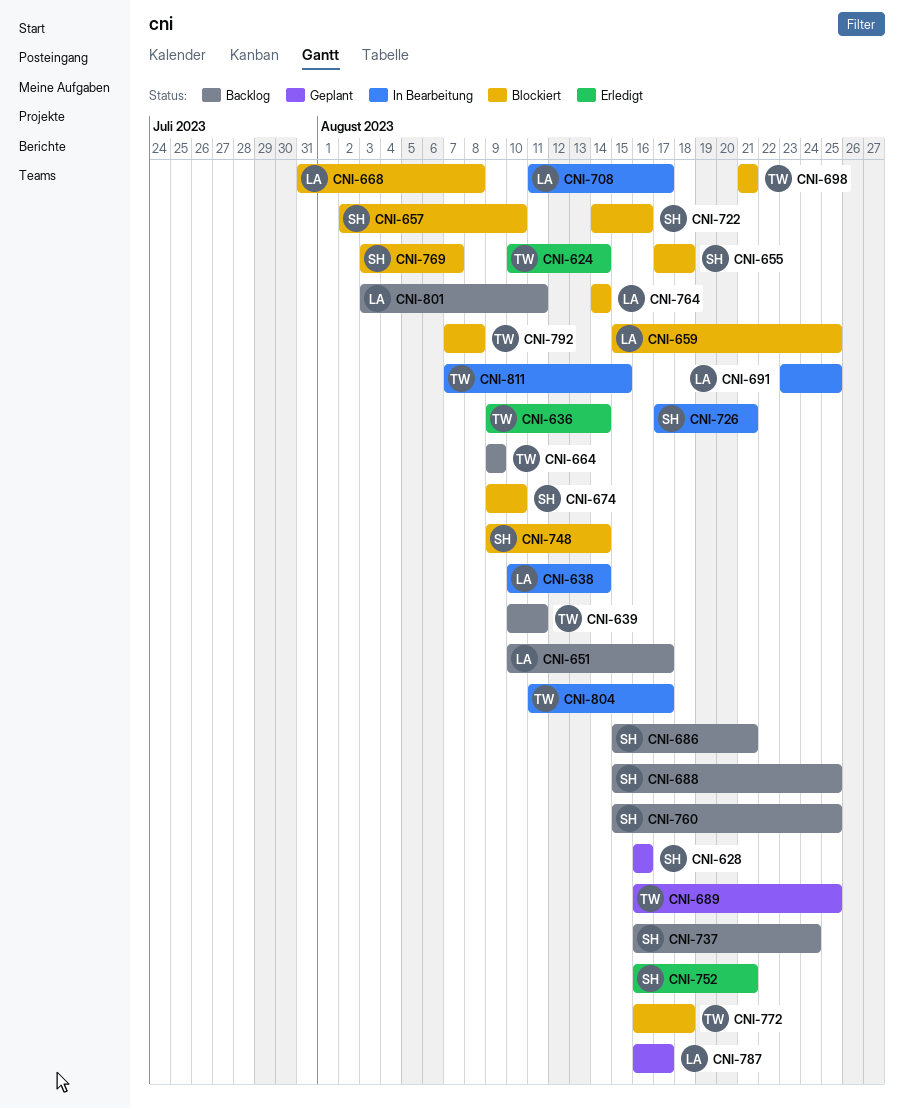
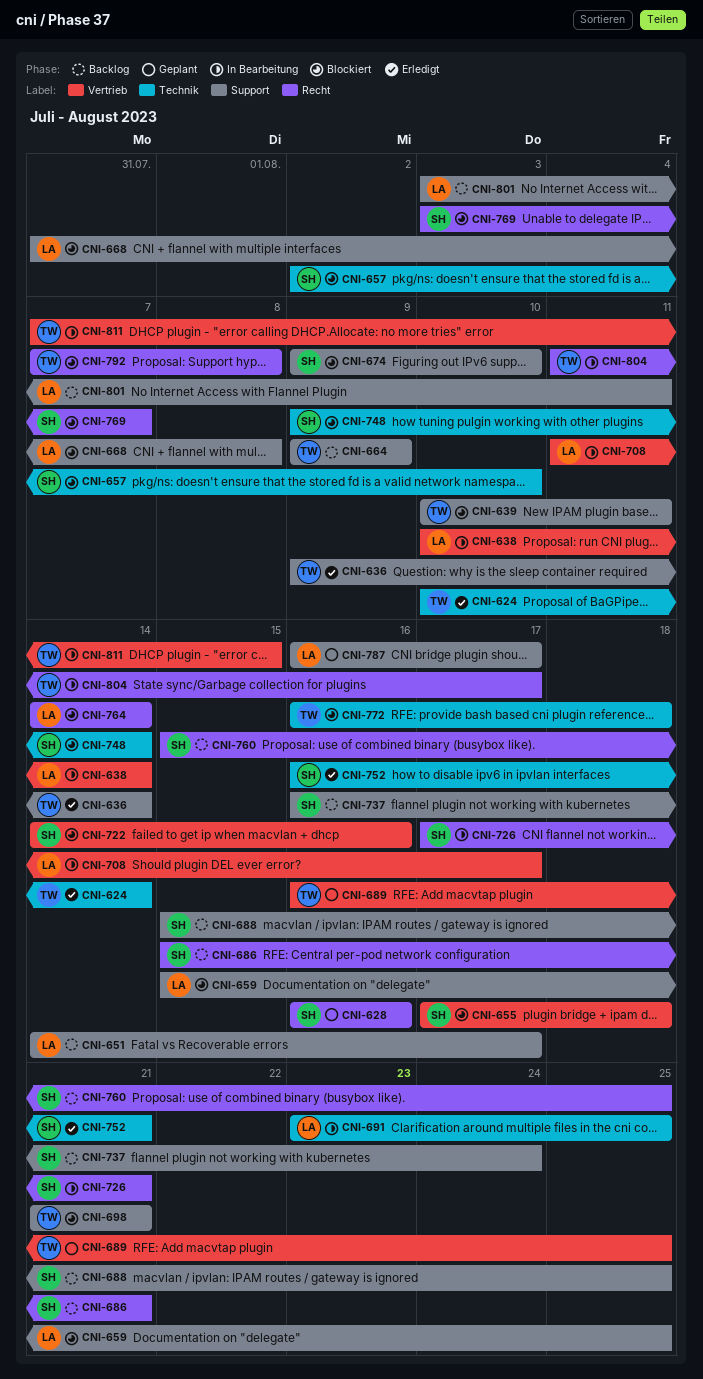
CNI-639, status: Backlog -> Blockiert
CNI-651, start: Aug 10 -> Aug 14

